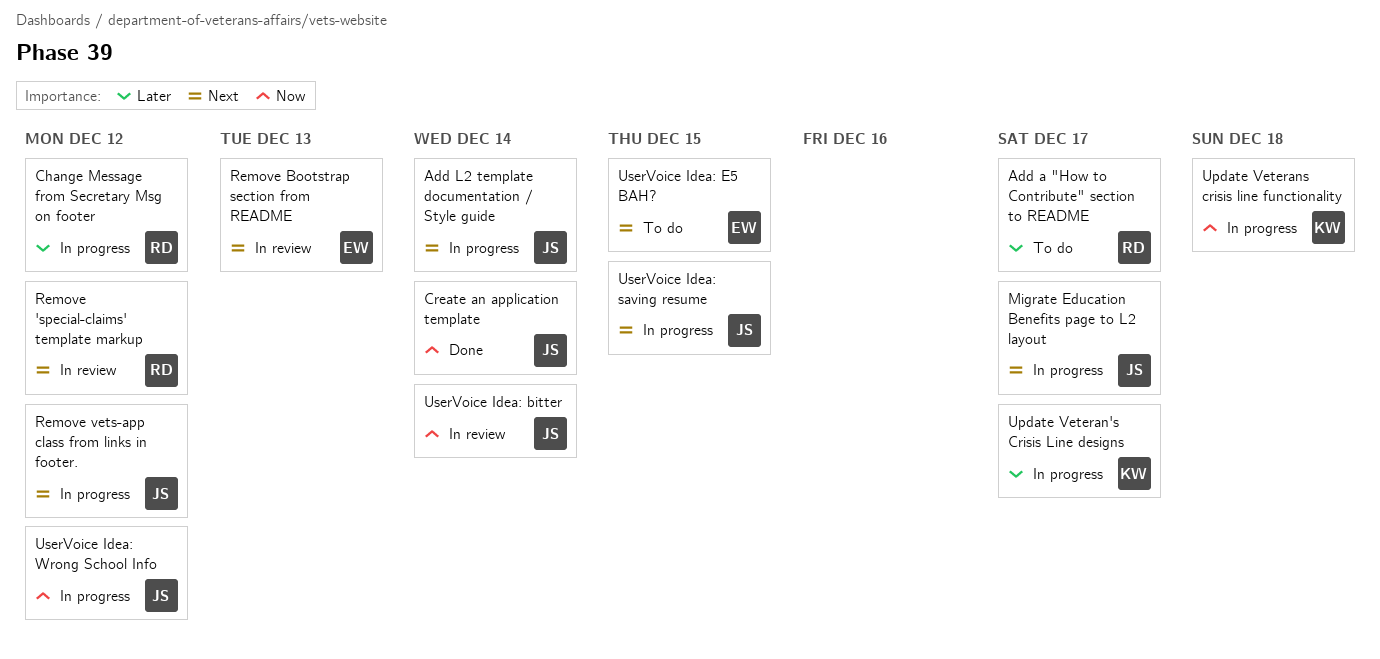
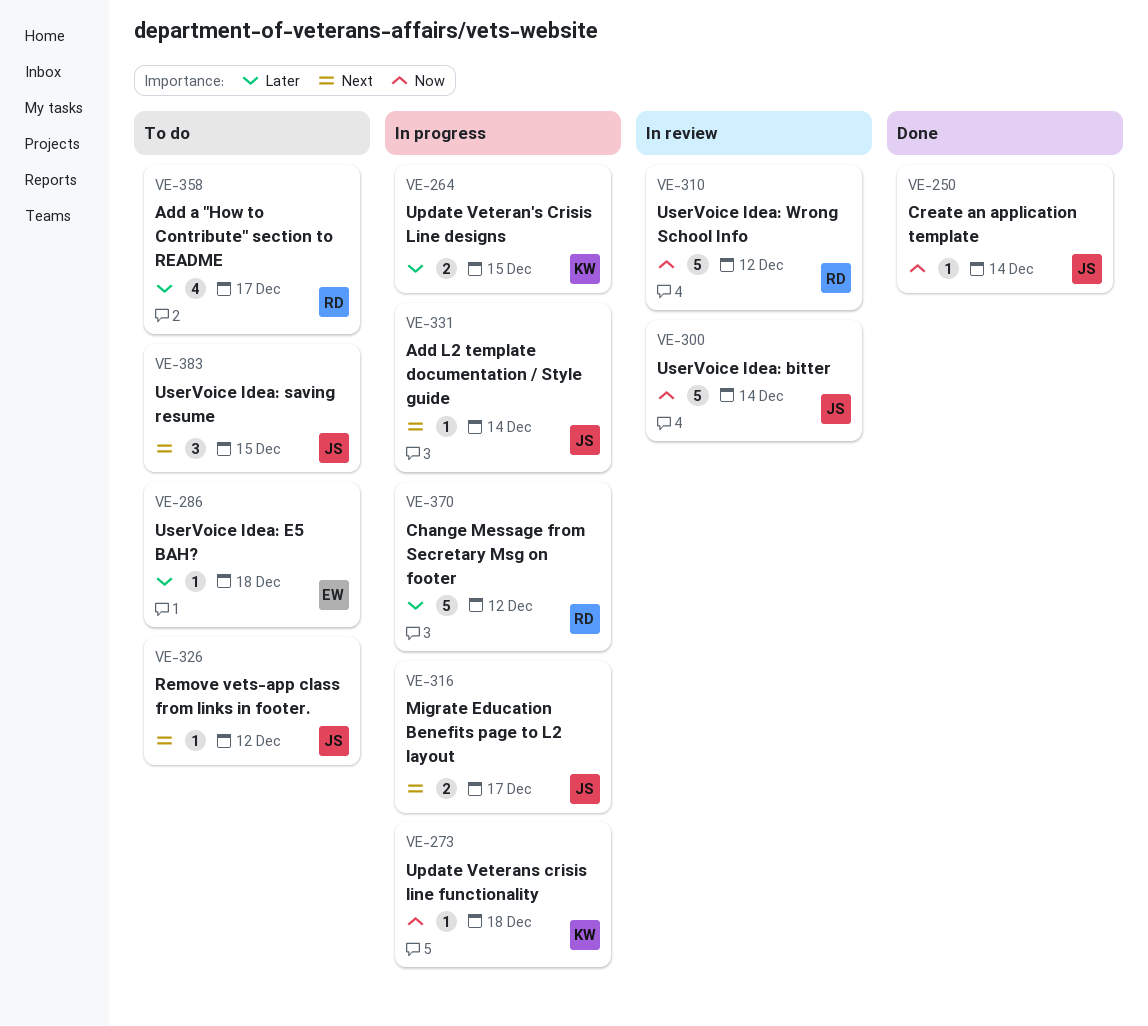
Remove 'special-claims' template markup: present -> none
Remove Bootstrap section from README: present -> none
Remove vets-app class from links in footer., status: In progress -> To do
Update Veteran's Crisis Line designs, due: Dec 17 -> Dec 15
UserVoice Idea: E5 BAH?, priority: Next -> Later
UserVoice Idea: E5 BAH?, due: Dec 15 -> Dec 18
UserVoice Idea: saving resume, status: In progress -> To do
UserVoice Idea: Wrong School Info, status: In progress -> In review
UserVoice Idea: Wrong School Info, owner: JS -> RD

